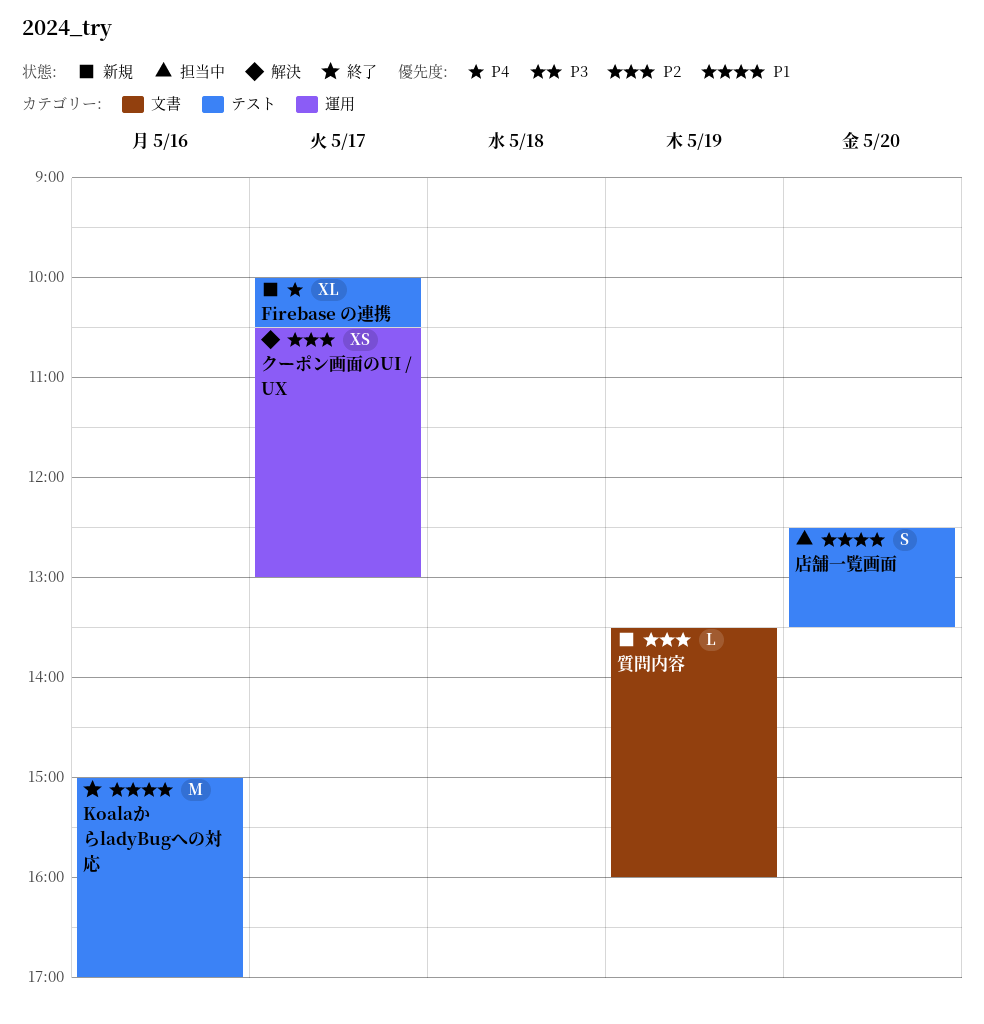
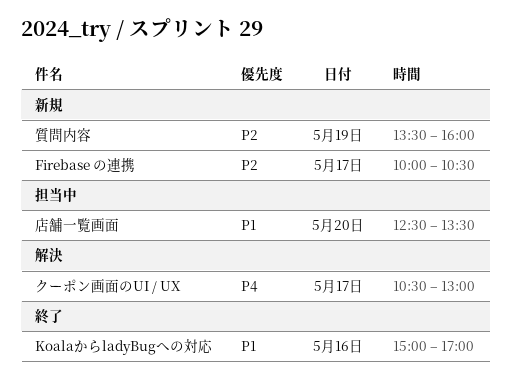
Firebase の連携, priority: P4 -> P2
クーポン画面のUI / UX, priority: P2 -> P4

